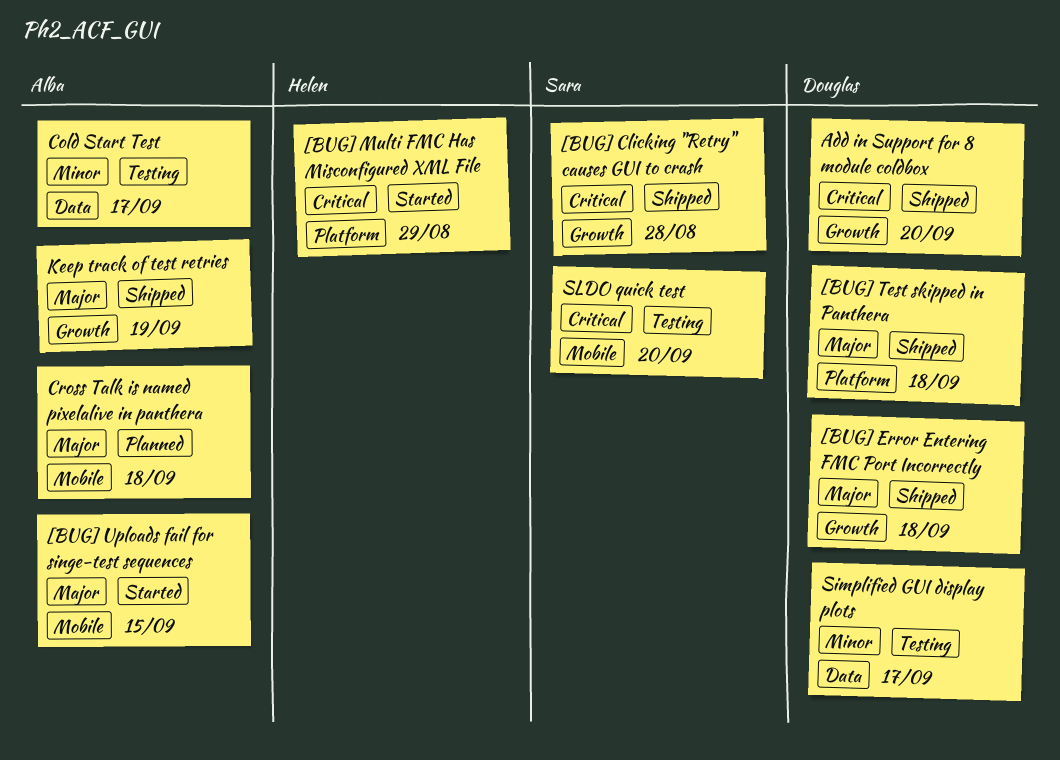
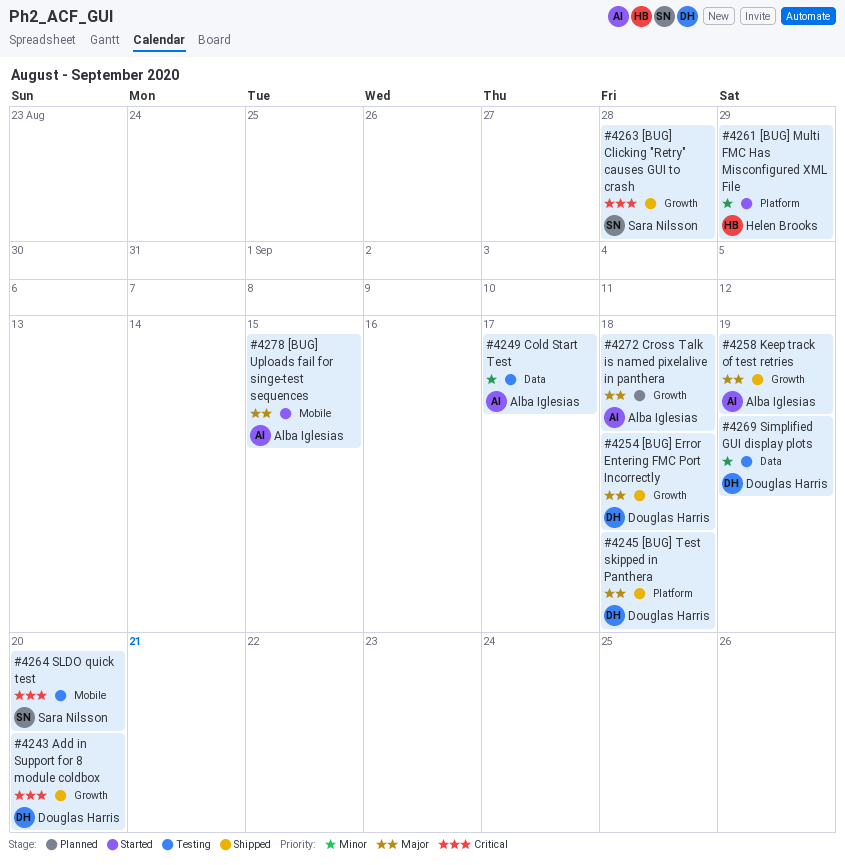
[BUG] Multi FMC Has Misconfigured XML File, priority: Critical -> Minor
Cross Talk is named pixelalive in panthera, label: Mobile -> Growth
Simplified GUI display plots, due: Sep 17 -> Sep 19

